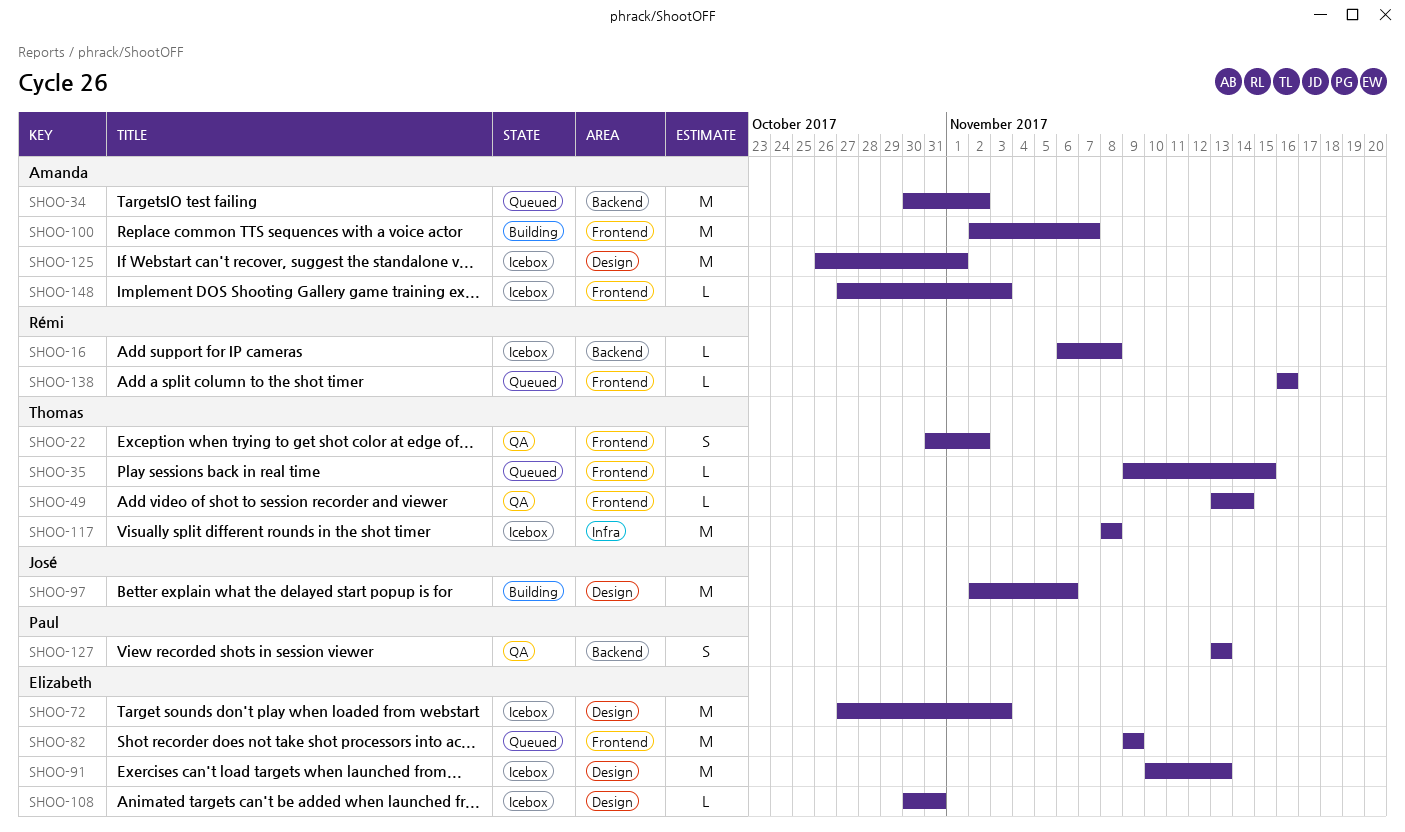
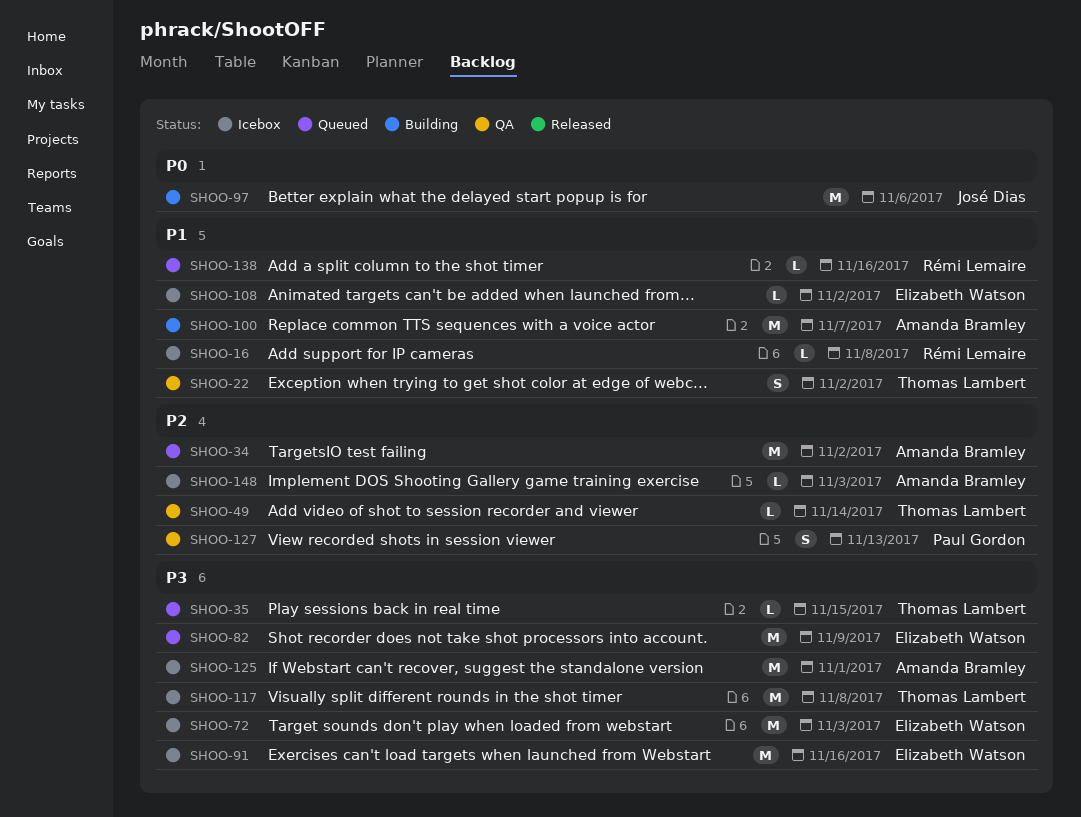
SHOO-91, due: Nov 13 -> Nov 16
SHOO-108, due: Oct 31 -> Nov 2

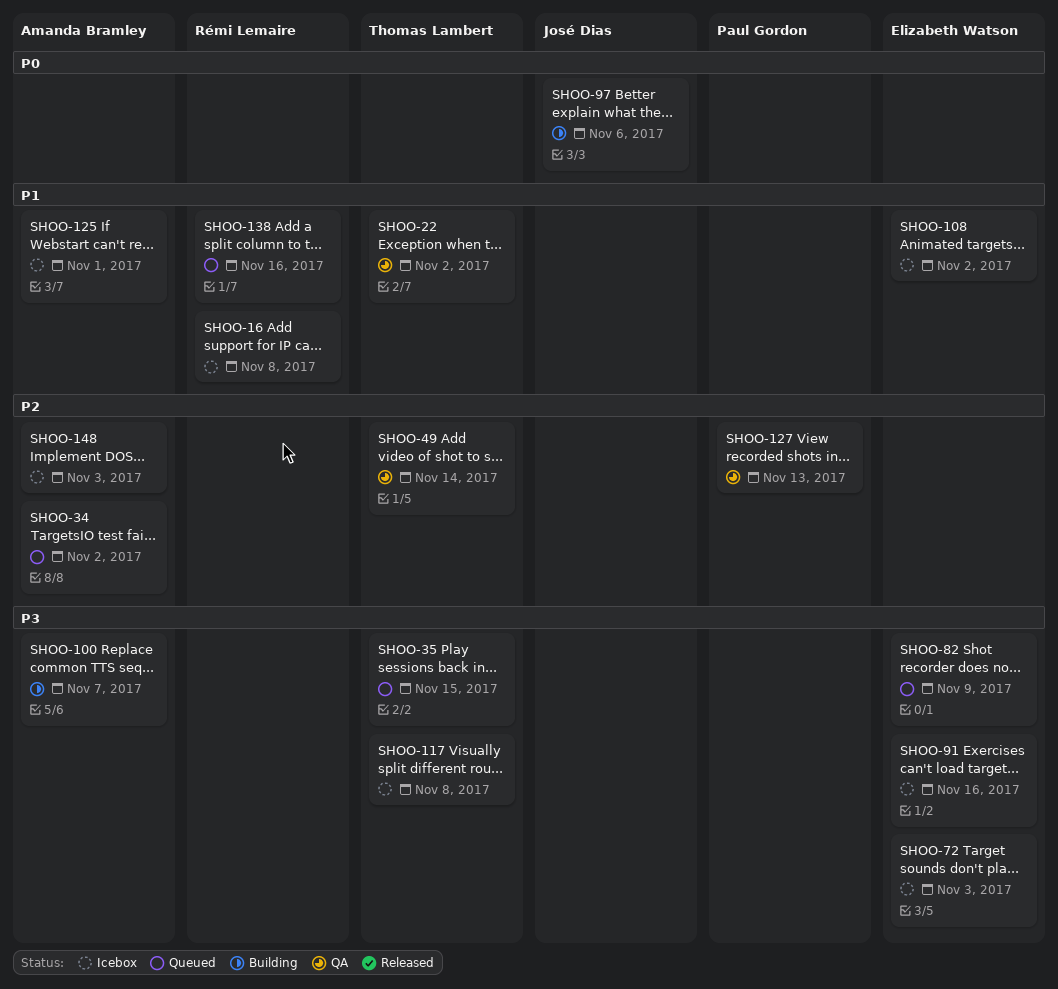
SHOO-100, priority: P1 -> P3
SHOO-125, priority: P3 -> P1

